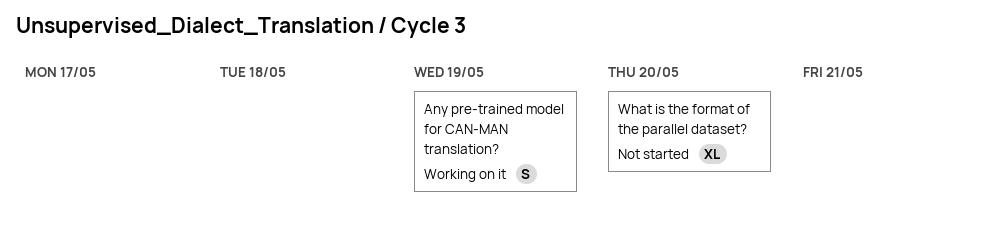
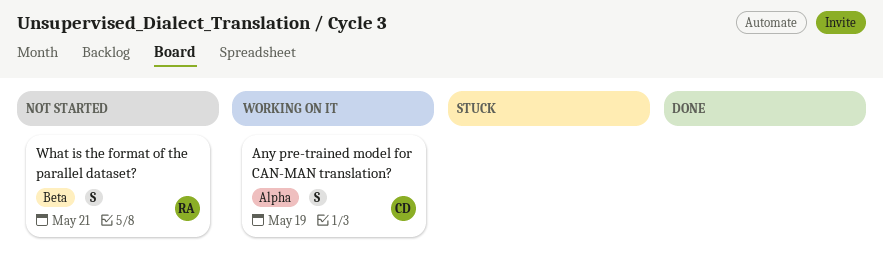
What is the format of the parallel dataset?, estimate: XL -> S
What is the format of the parallel dataset?, due: May 20 -> May 21

